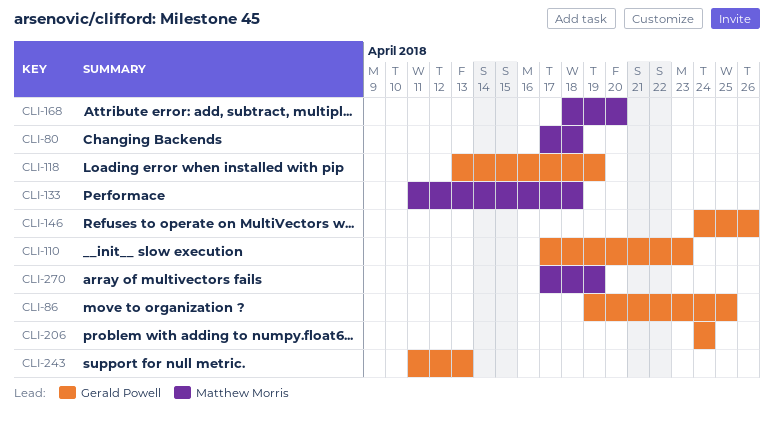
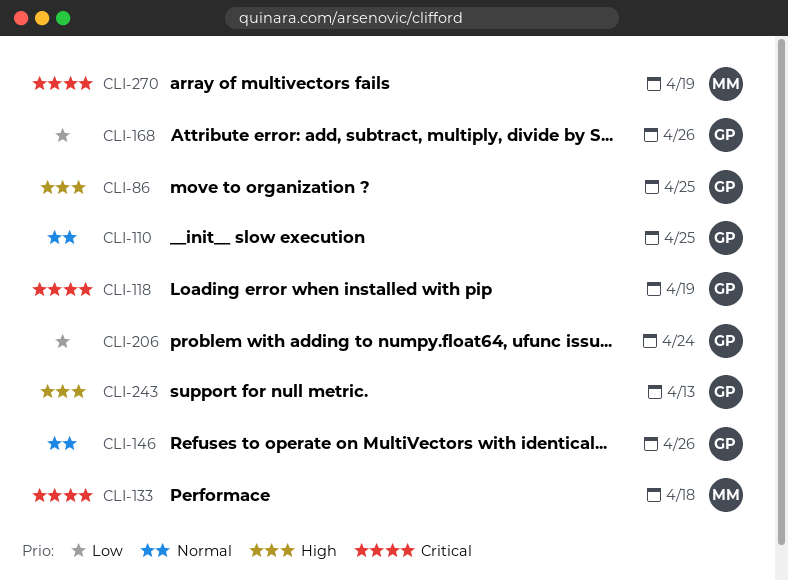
CLI-80: present -> none
CLI-110, due: Apr 23 -> Apr 25
CLI-168, owner: Matthew Morris -> Gerald Powell
CLI-168, due: Apr 20 -> Apr 26

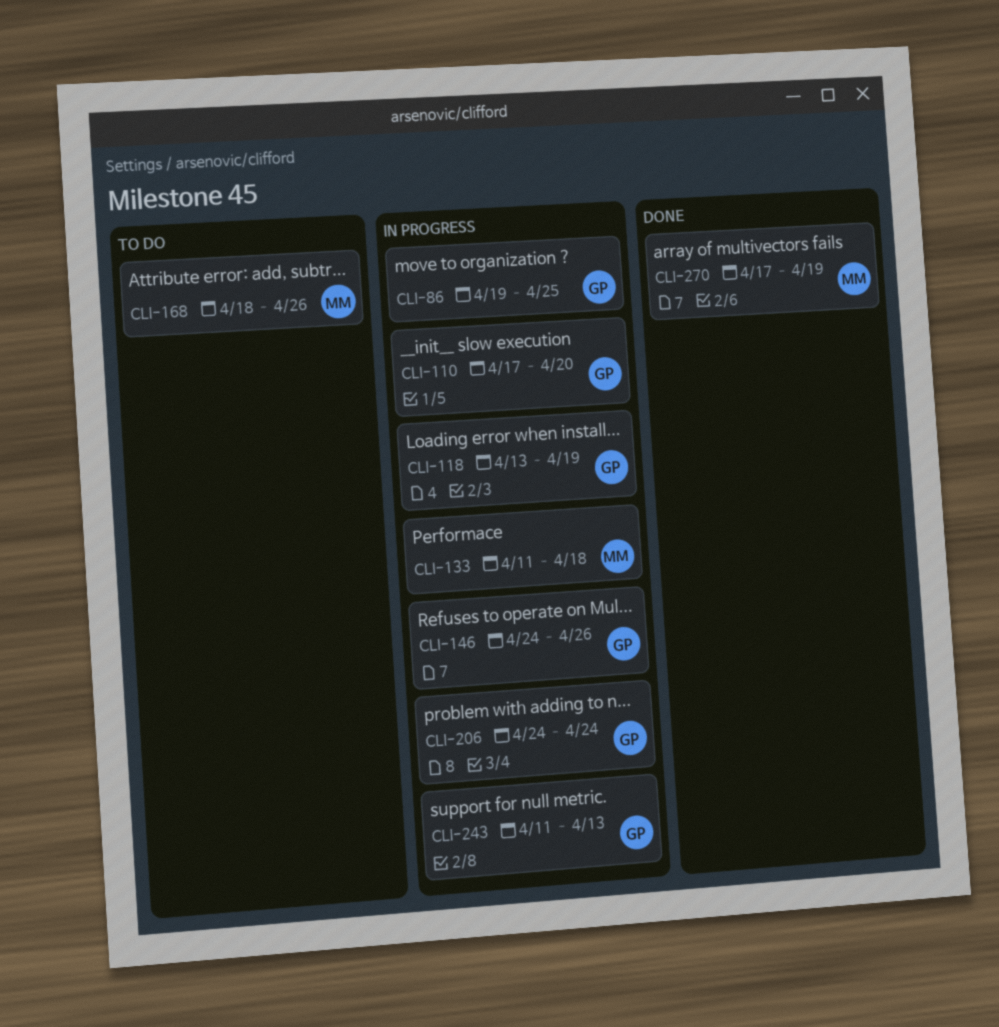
CLI-110, due: Apr 25 -> Apr 20
CLI-168, owner: GP -> MM

